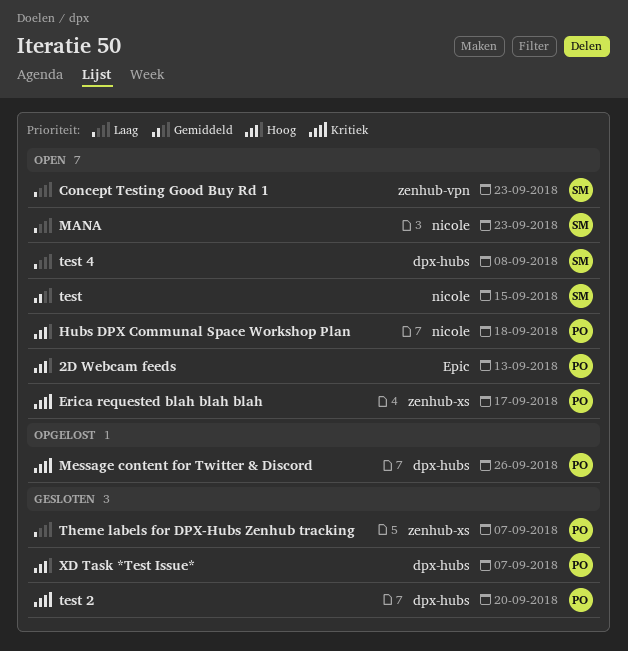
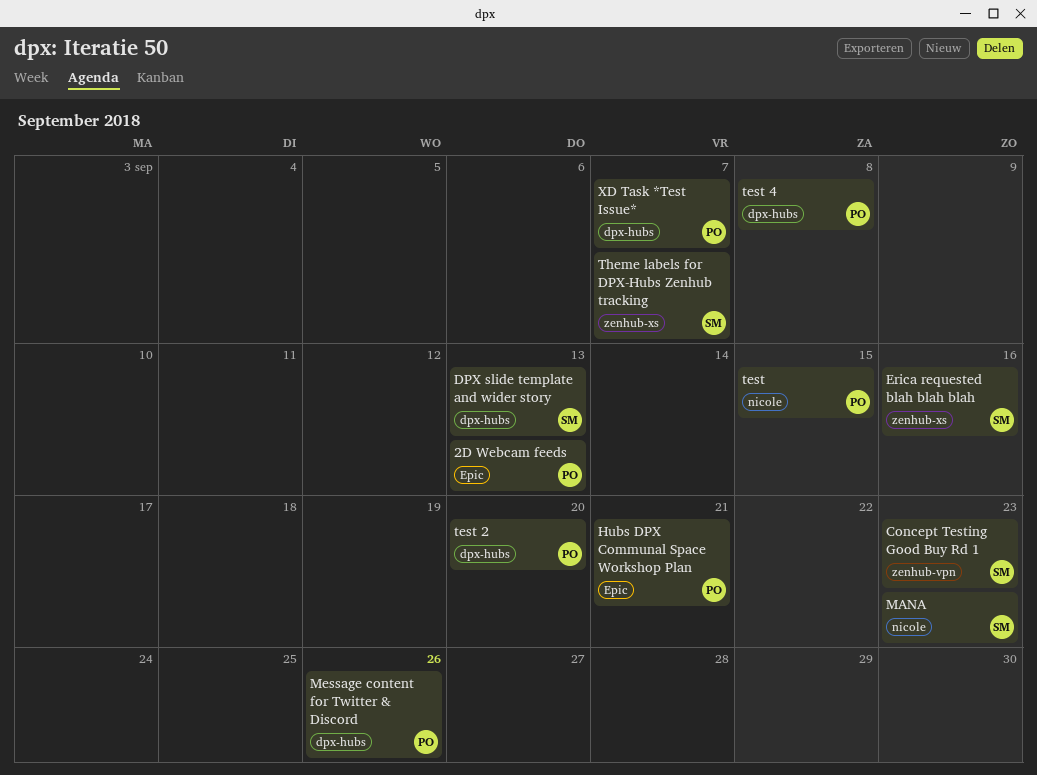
DPX slide template and wider story: none -> present
Erica requested blah blah blah, owner: PO -> SM
Erica requested blah blah blah, due: Sep 17 -> Sep 16
Hubs DPX Communal Space Workshop Plan, label: nicole -> Epic
Hubs DPX Communal Space Workshop Plan, due: Sep 18 -> Sep 21
test, owner: SM -> PO
test 4, owner: SM -> PO
Theme labels for DPX-Hubs Zenhub tracking, owner: PO -> SM

